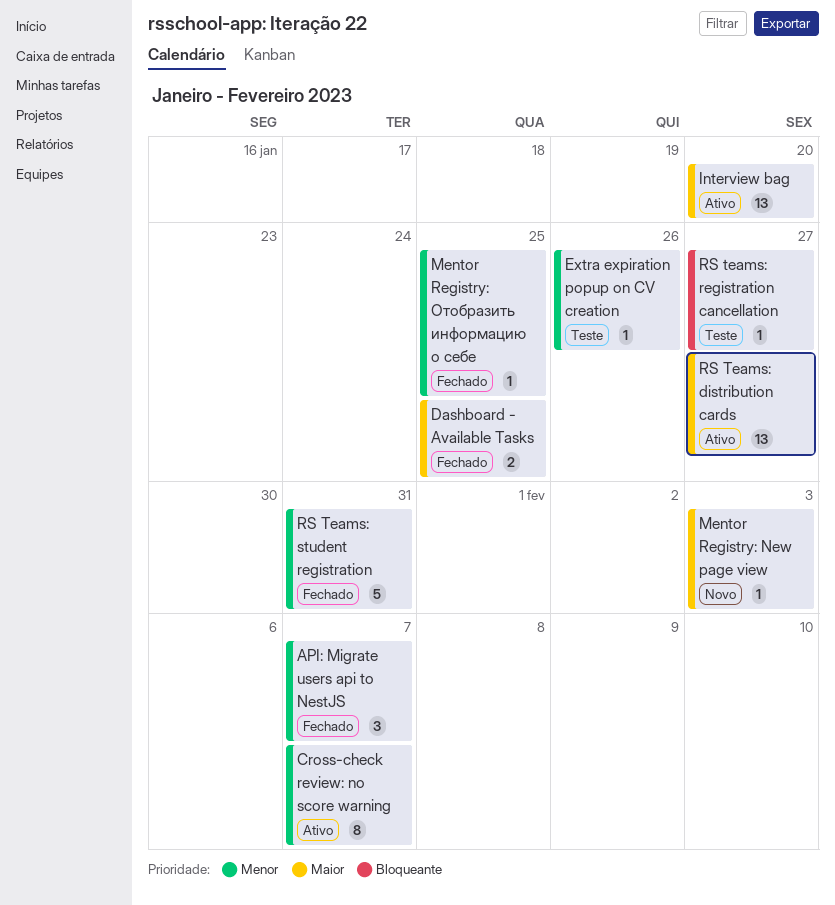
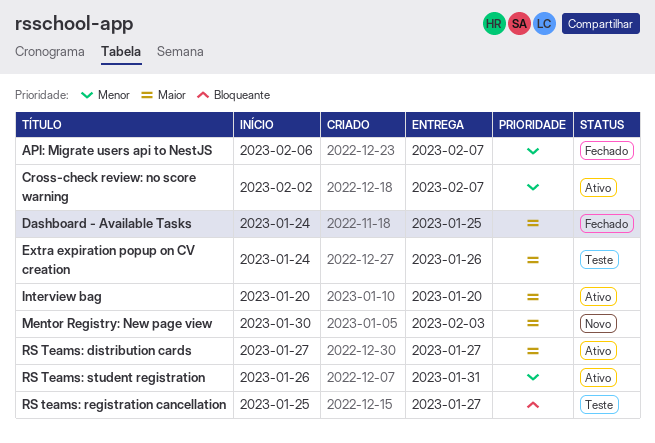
Extra expiration popup on CV creation, priority: Menor -> Maior
Mentor Registry: Отобразить информацию о себе: present -> none
RS Teams: student registration, status: Fechado -> Ativo

